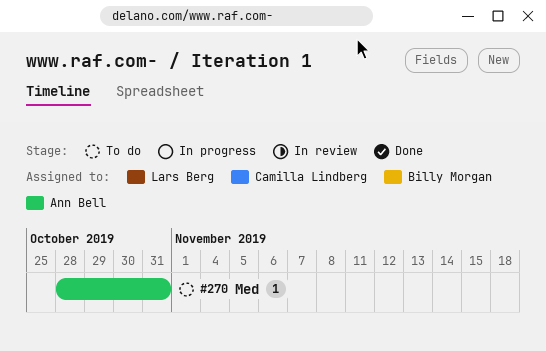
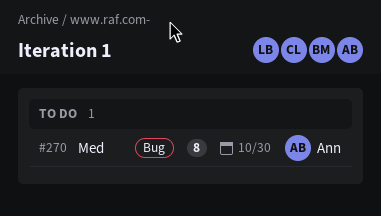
#270, estimate: 1 -> 8
#270, due: Oct 31 -> Oct 30

